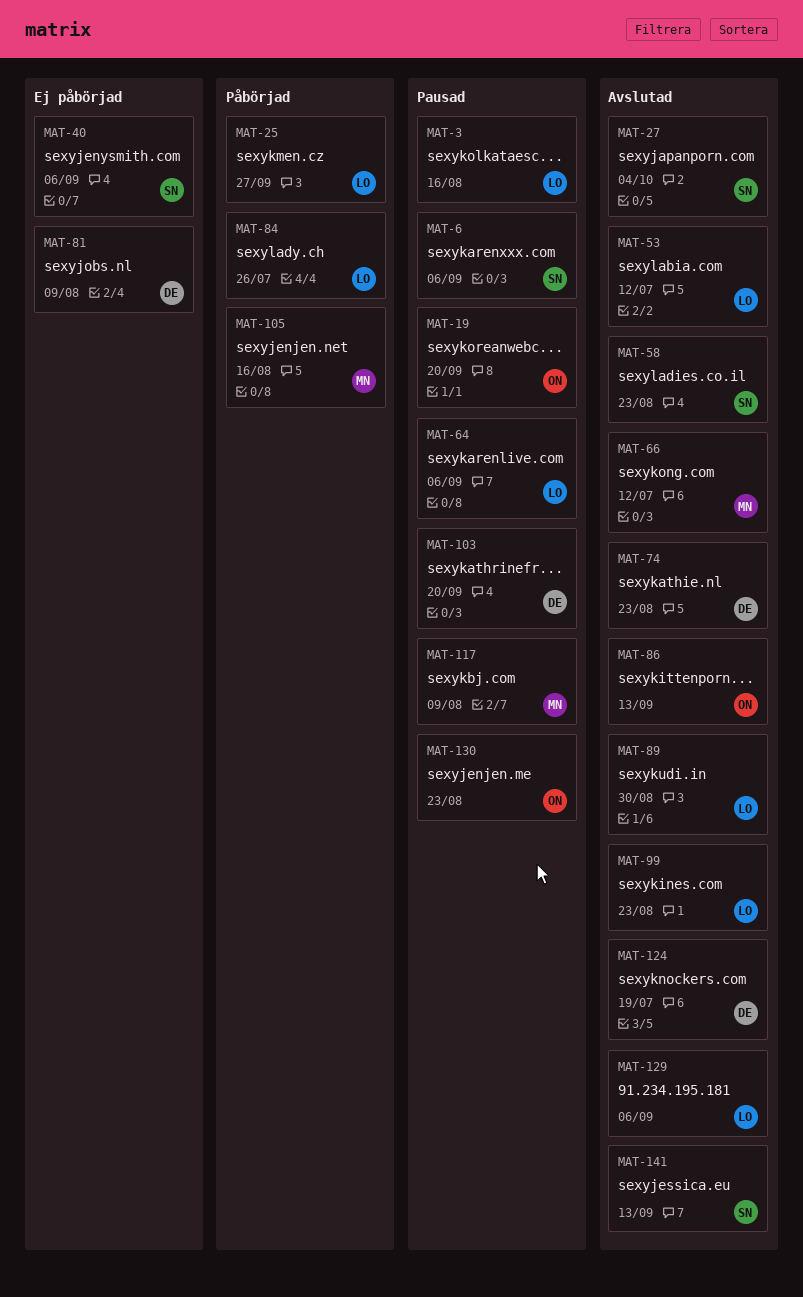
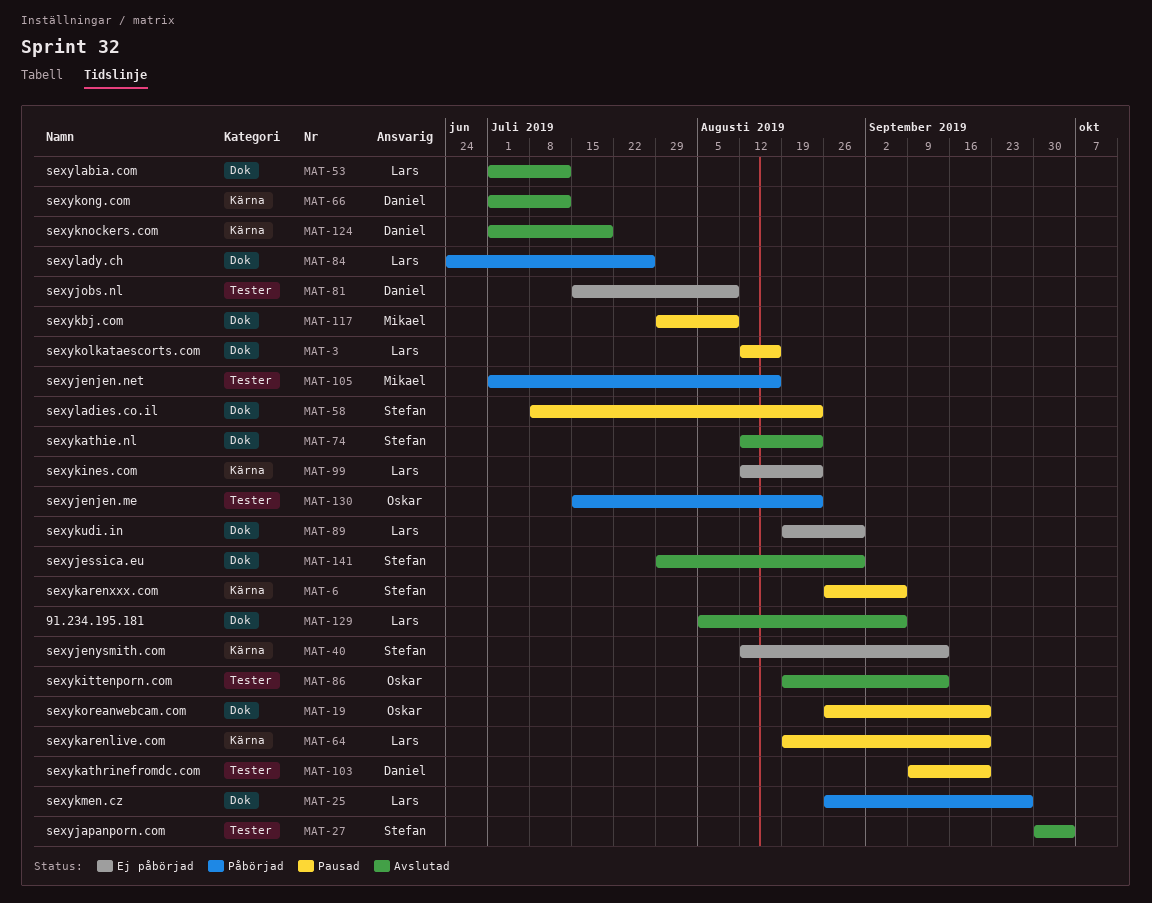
MAT-40, due: Sep 6 -> Sep 13
MAT-58, status: Avslutad -> Pausad
MAT-64, due: Sep 6 -> Sep 20
MAT-66, owner: Mikael -> Daniel
MAT-74, owner: Daniel -> Stefan
MAT-89, status: Avslutad -> Ej påbörjad
MAT-99, status: Avslutad -> Ej påbörjad
MAT-130, status: Pausad -> Påbörjad
MAT-141, due: Sep 13 -> Aug 30

